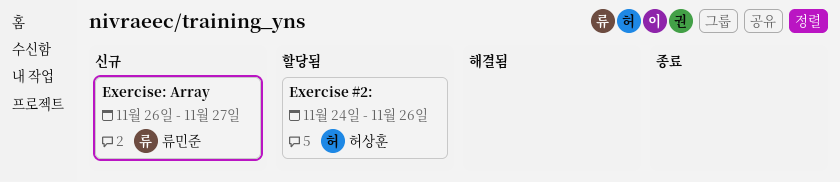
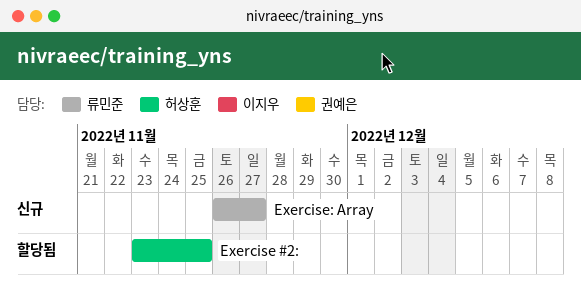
Exercise #2:, start: Nov 24 -> Nov 23
Exercise #2:, due: Nov 26 -> Nov 25

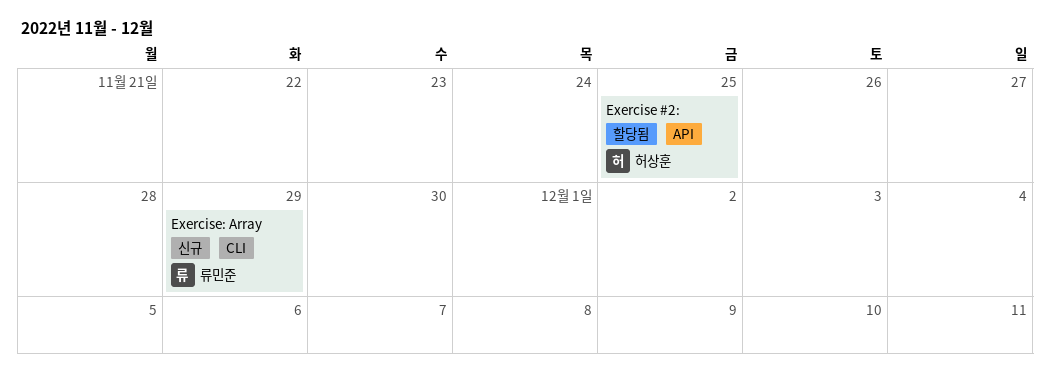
Exercise: Array, due: Nov 27 -> Nov 29

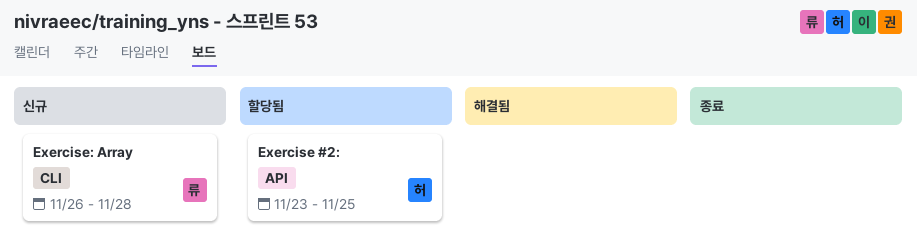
Exercise: Array, due: Nov 29 -> Nov 28

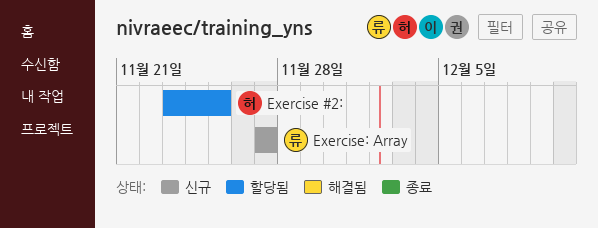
Exercise: Array, start: Nov 26 -> Nov 27
Exercise: Array, due: Nov 28 -> Nov 27

